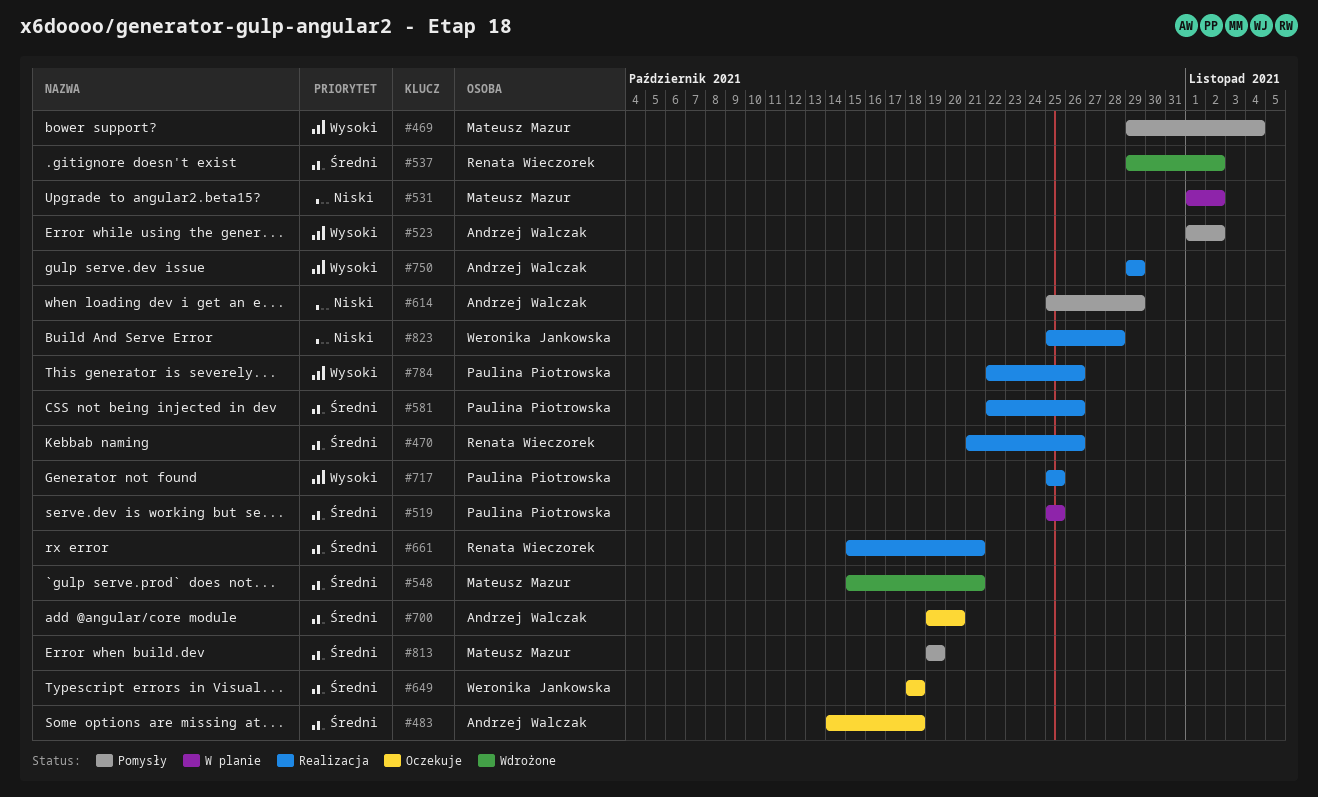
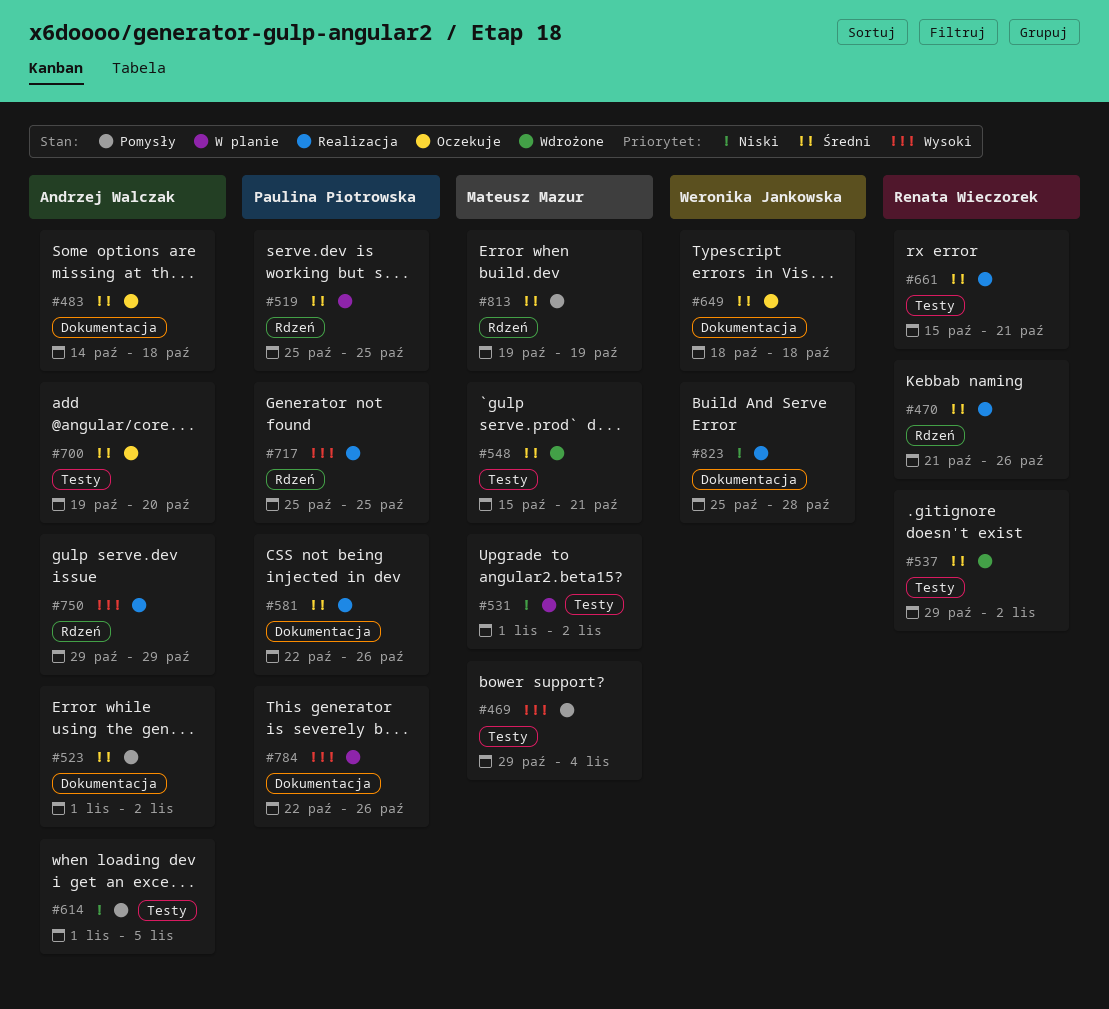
#523, priority: Wysoki -> Średni
#614, start: Oct 25 -> Nov 1
#614, due: Oct 29 -> Nov 5
#784, status: Realizacja -> W planie

